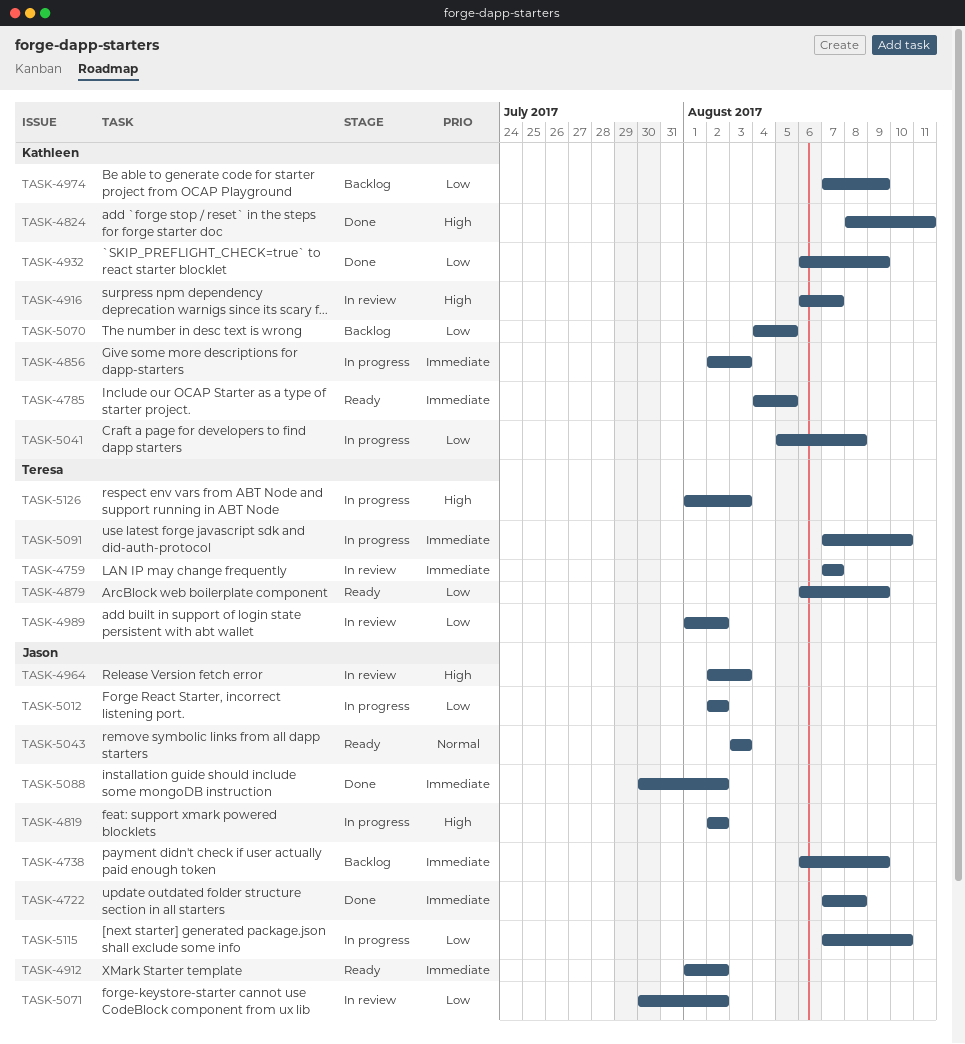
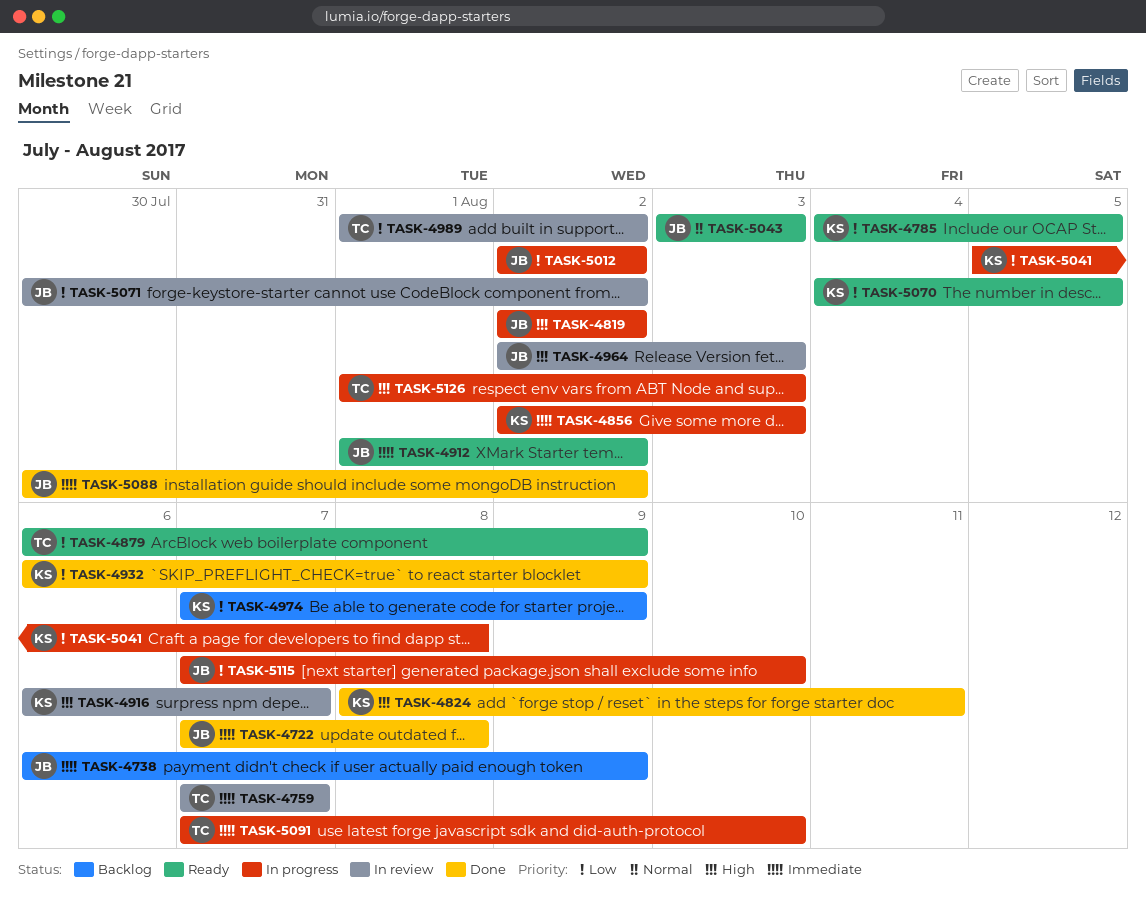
TASK-4785, priority: Immediate -> Low
TASK-5070, status: Backlog -> Ready

